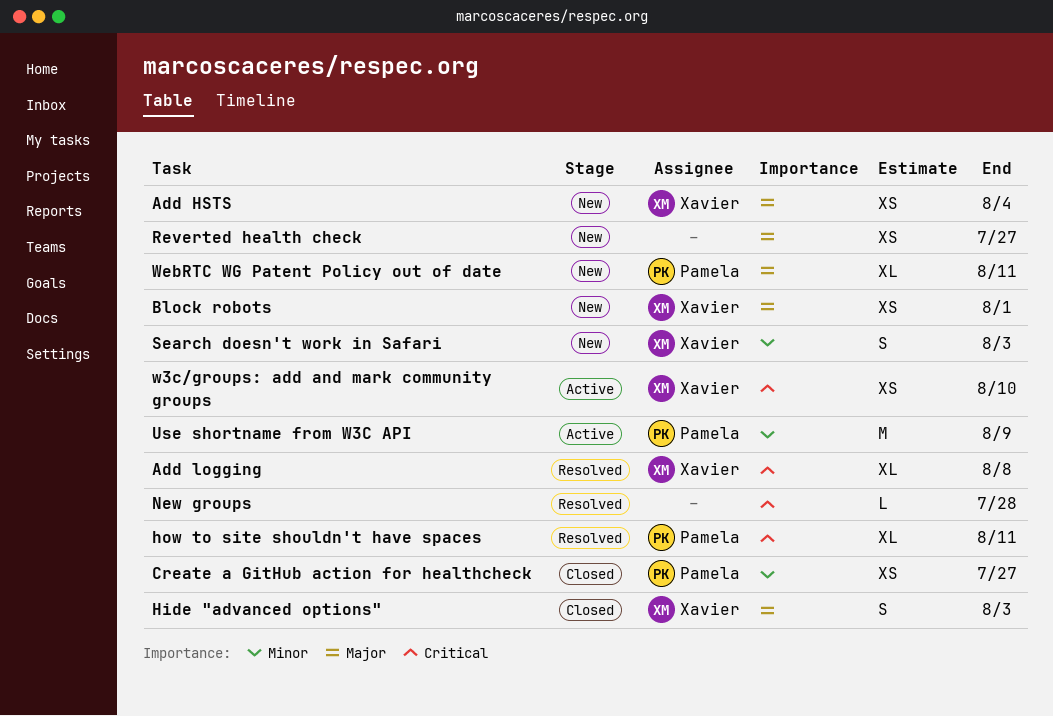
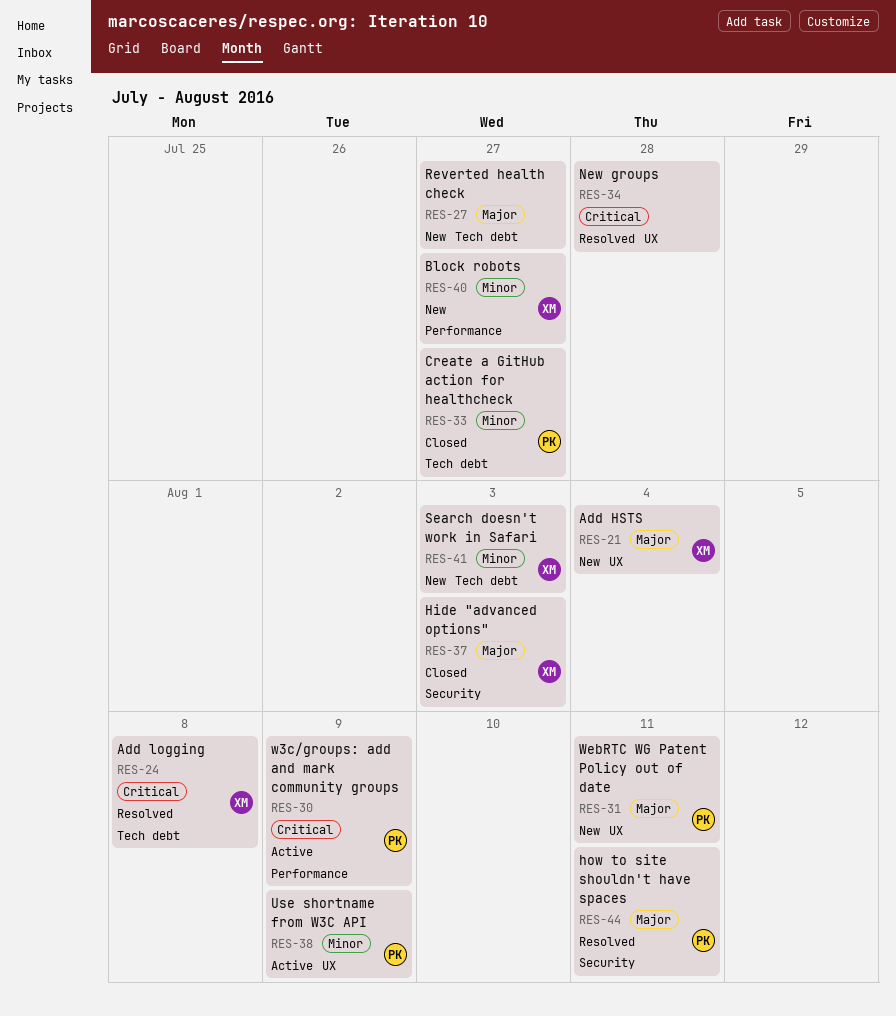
Block robots, priority: Major -> Minor
Block robots, due: Aug 1 -> Jul 27
how to site shouldn't have spaces, priority: Critical -> Major
w3c/groups: add and mark community groups, owner: Xavier -> Pamela
w3c/groups: add and mark community groups, due: Aug 10 -> Aug 9

